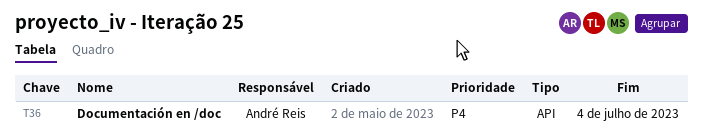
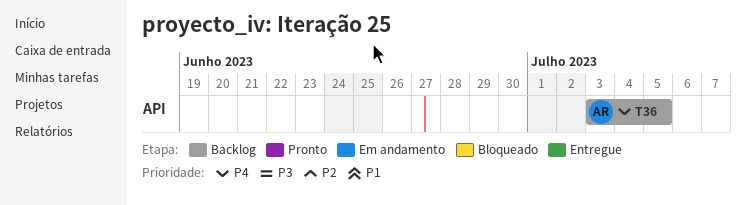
T36, due: Jul 4 -> Jul 5

